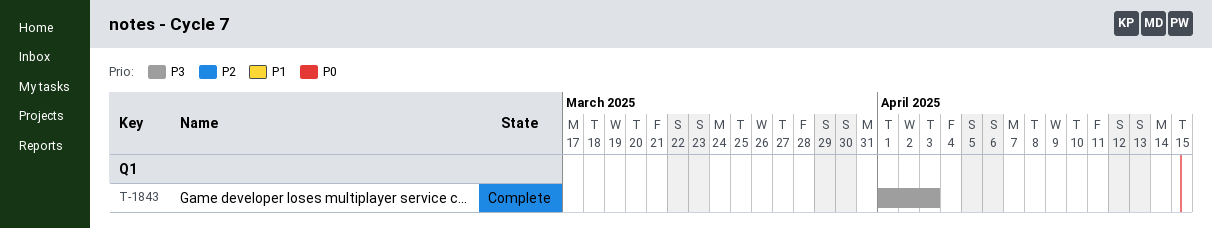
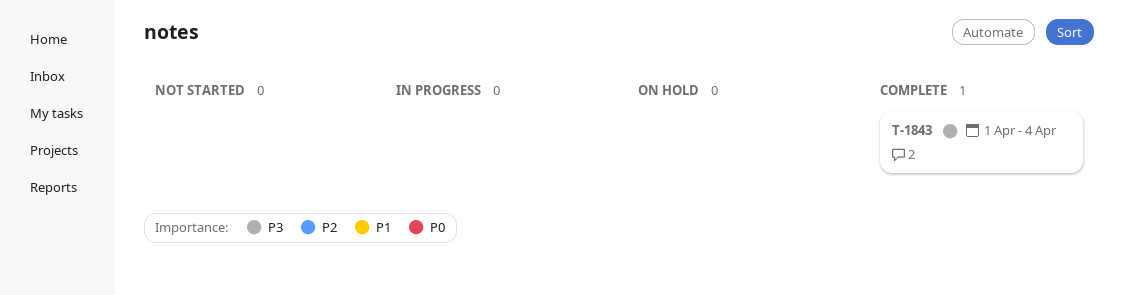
T-1843, due: Apr 3 -> Apr 4

